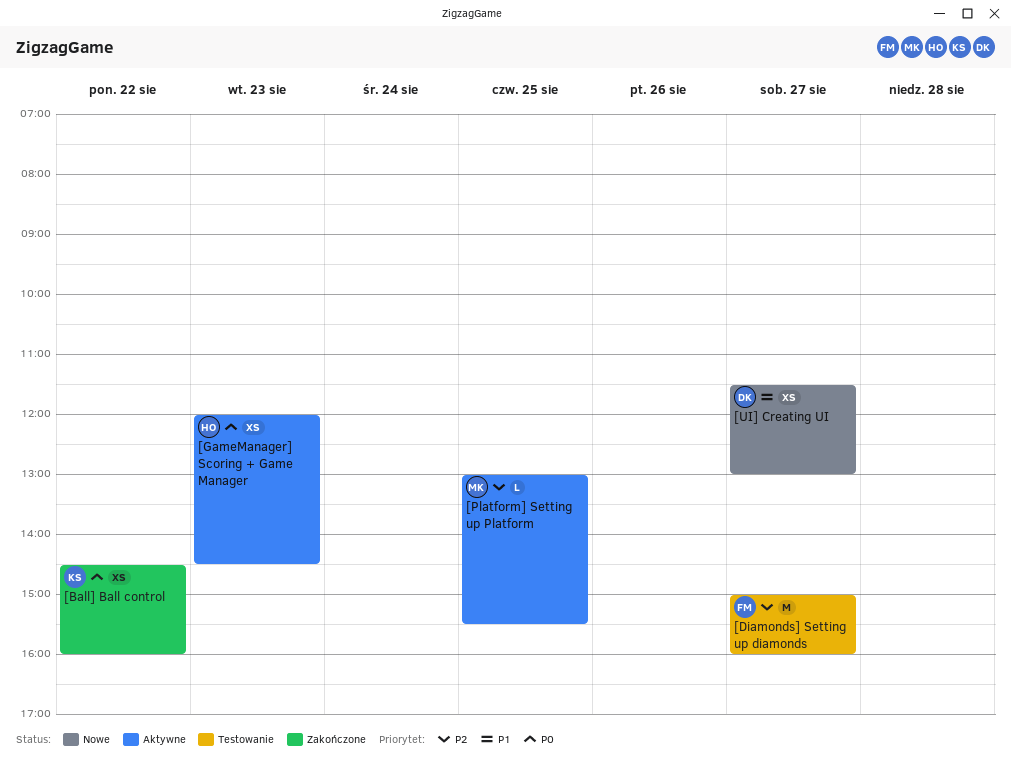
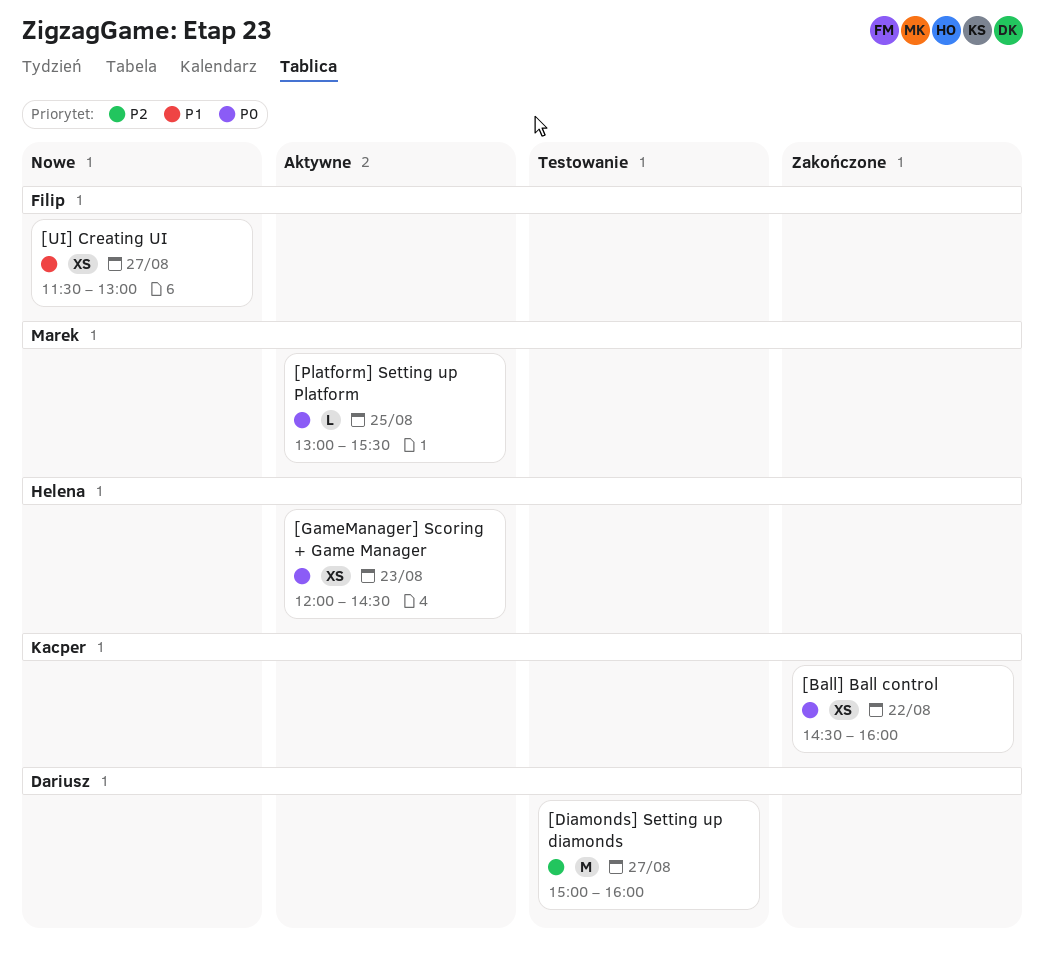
[Diamonds] Setting up diamonds, owner: Filip -> Dariusz
[Platform] Setting up Platform, priority: P2 -> P0
[UI] Creating UI, owner: Dariusz -> Filip

